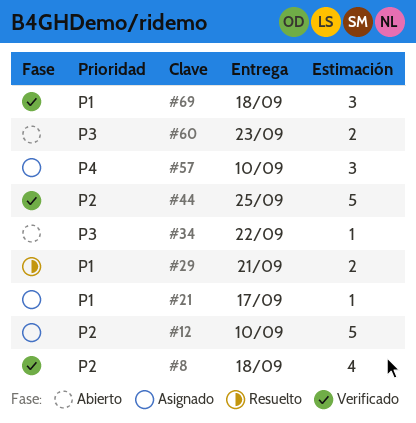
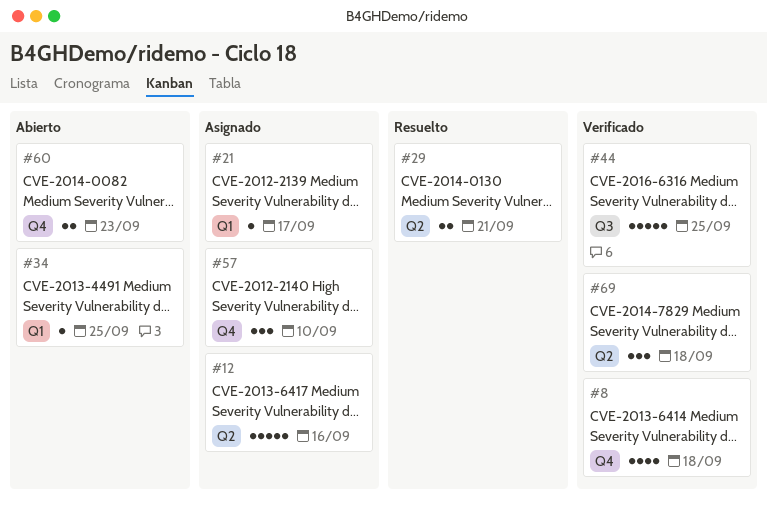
#12, due: Sep 10 -> Sep 16
#34, due: Sep 22 -> Sep 25

